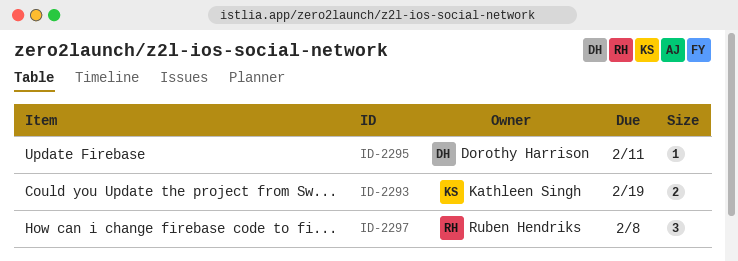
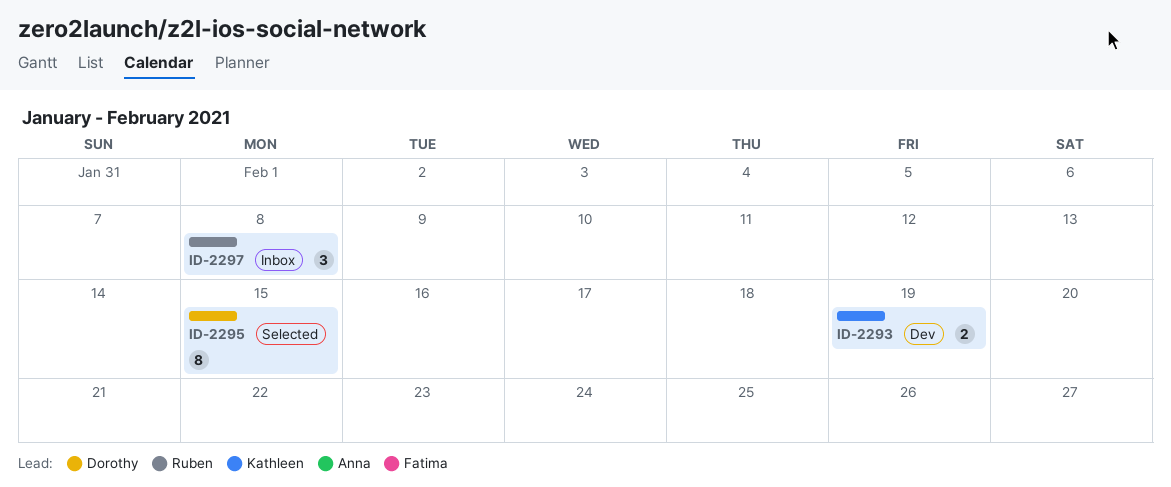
ID-2295, estimate: 1 -> 8
ID-2295, due: Feb 11 -> Feb 15

